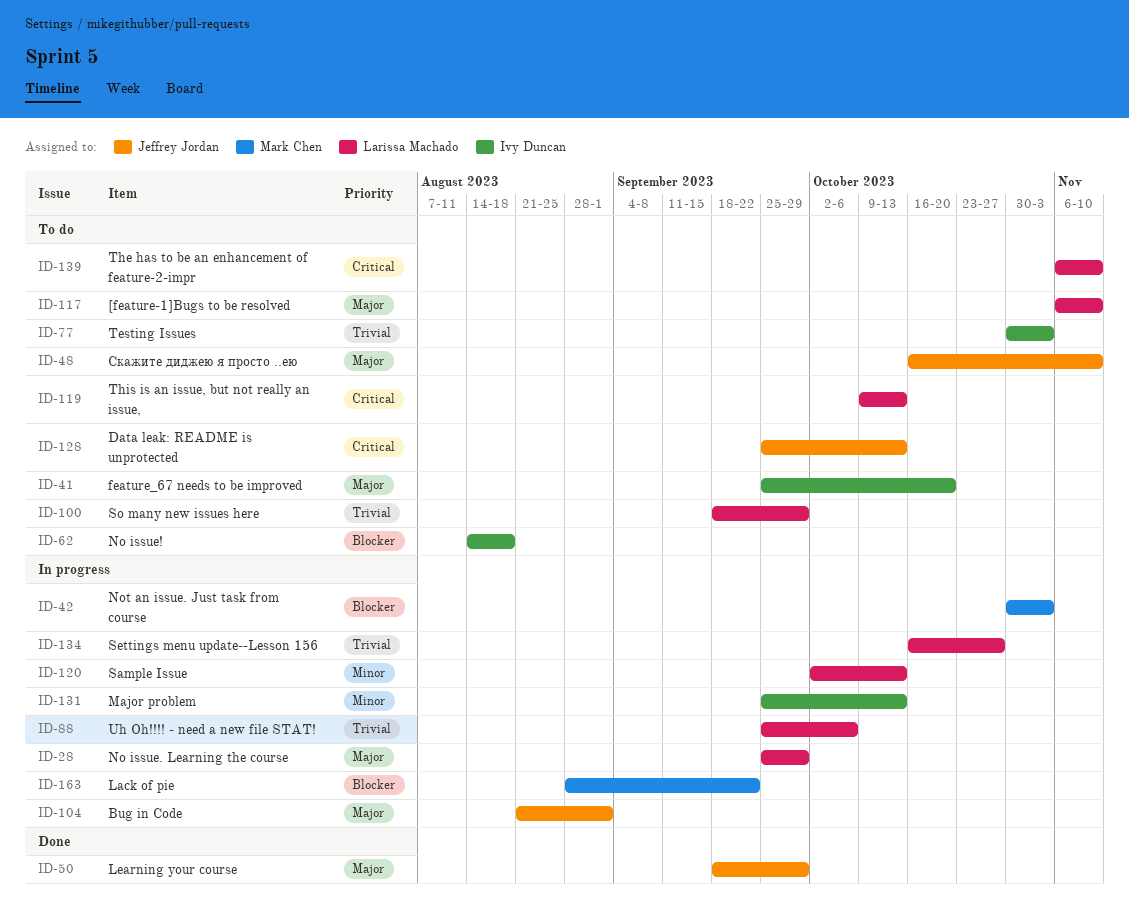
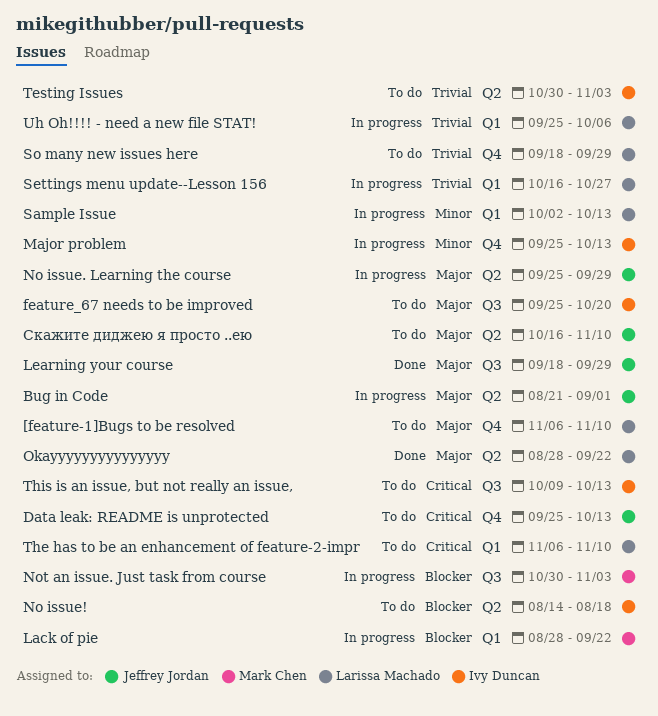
No issue. Learning the course, owner: Larissa Machado -> Jeffrey Jordan
Okayyyyyyyyyyyyyyy: none -> present
This is an issue, but not really an issue,, owner: Larissa Machado -> Ivy Duncan

